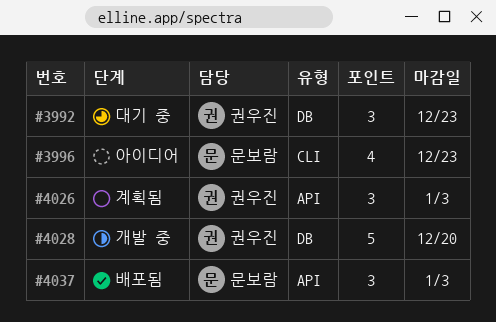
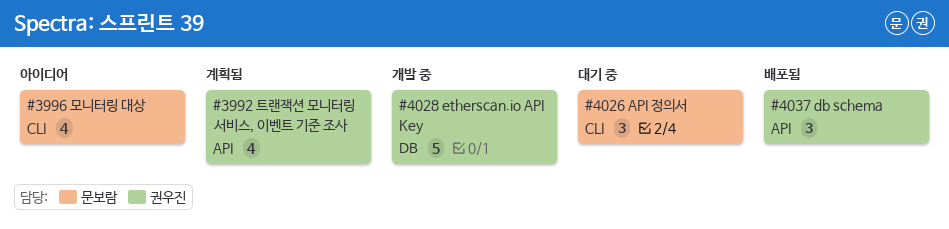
#3992, status: 대기 중 -> 계획됨
#3992, label: DB -> API
#3992, estimate: 3 -> 4
#4026, status: 계획됨 -> 대기 중
#4026, owner: 권우진 -> 문보람
#4026, label: API -> CLI
#4037, owner: 문보람 -> 권우진

